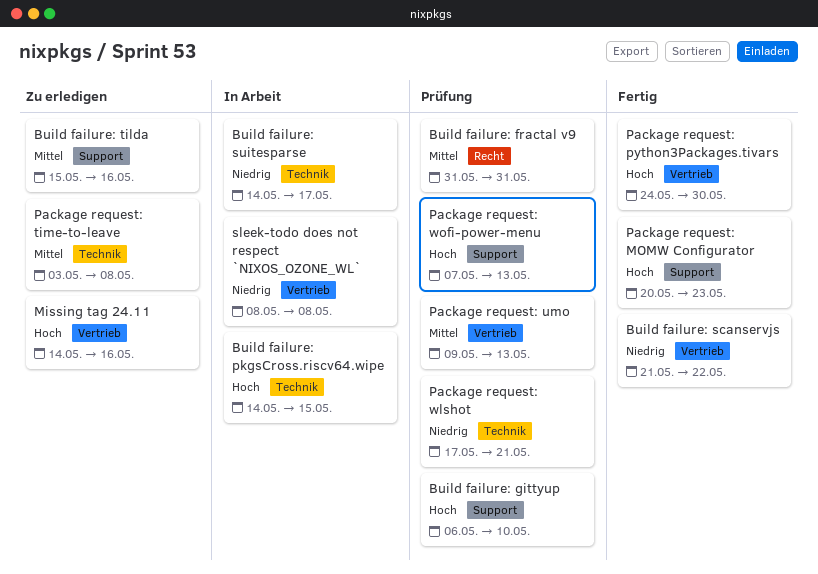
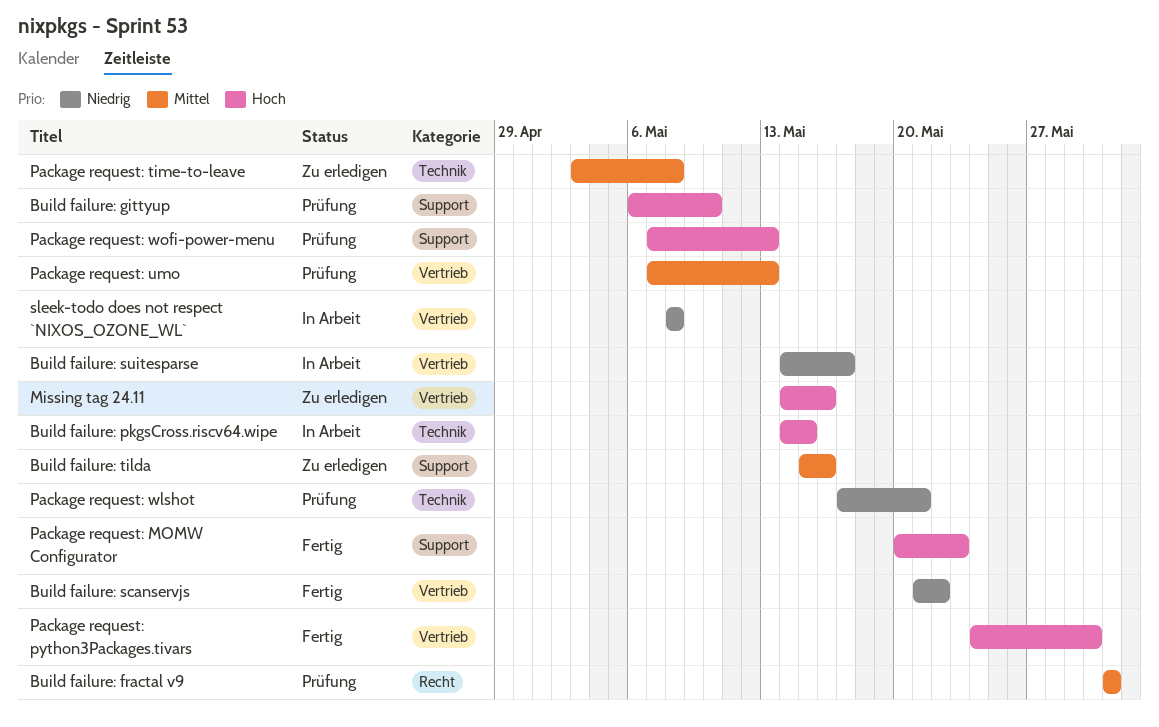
Build failure: suitesparse, label: Technik -> Vertrieb
Package request: umo, start: May 9 -> May 7

